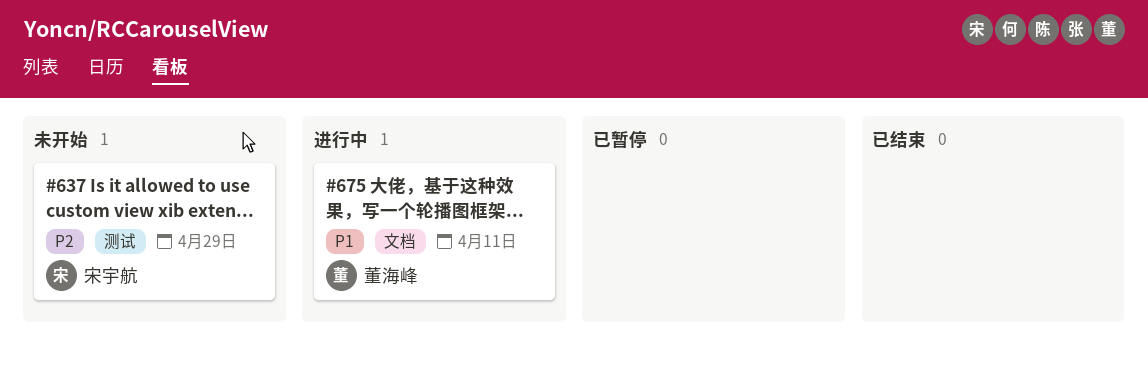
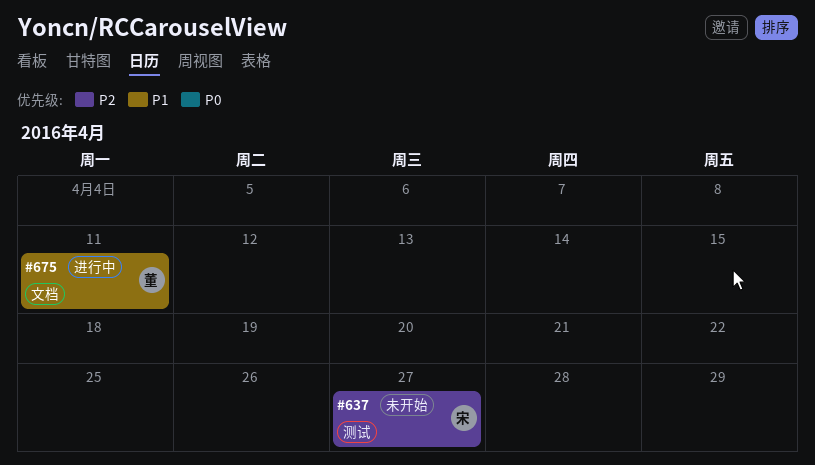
#637, due: Apr 29 -> Apr 27

